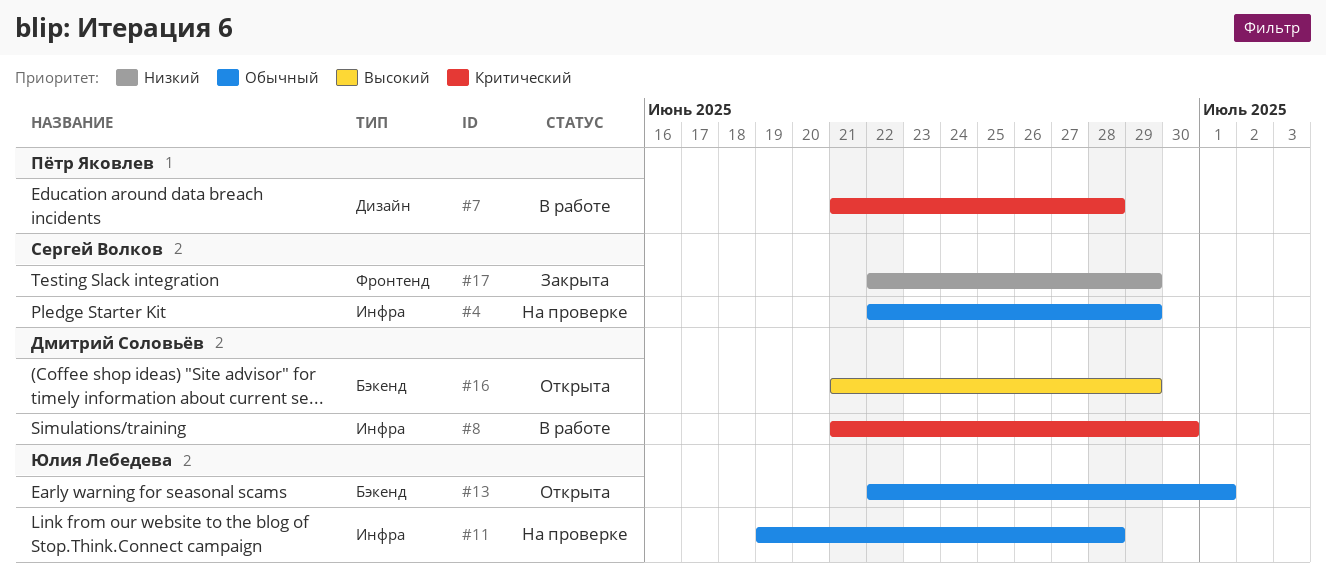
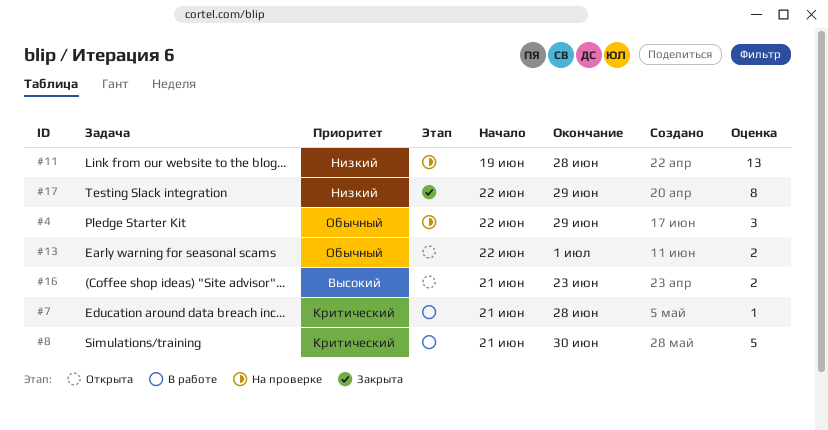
#11, priority: Обычный -> Низкий
#16, due: Jun 29 -> Jun 23

